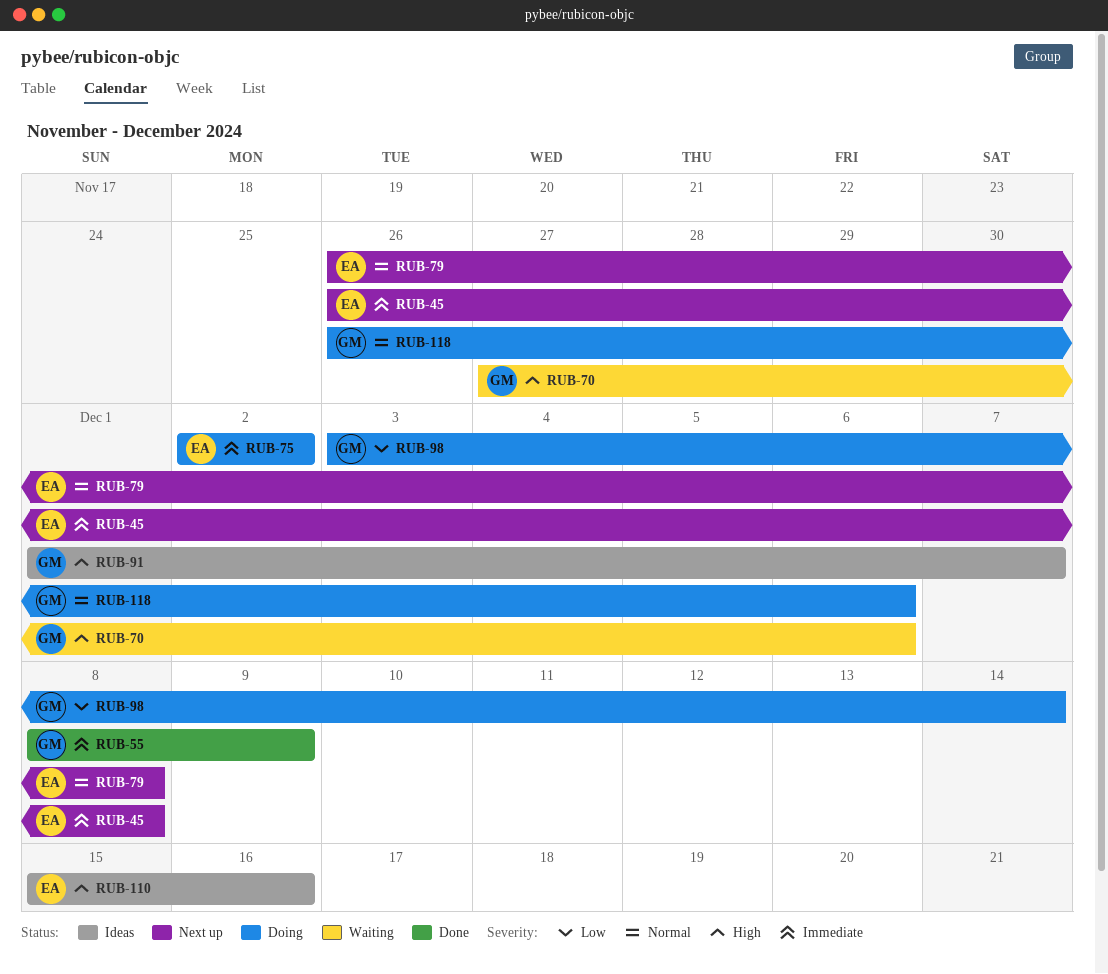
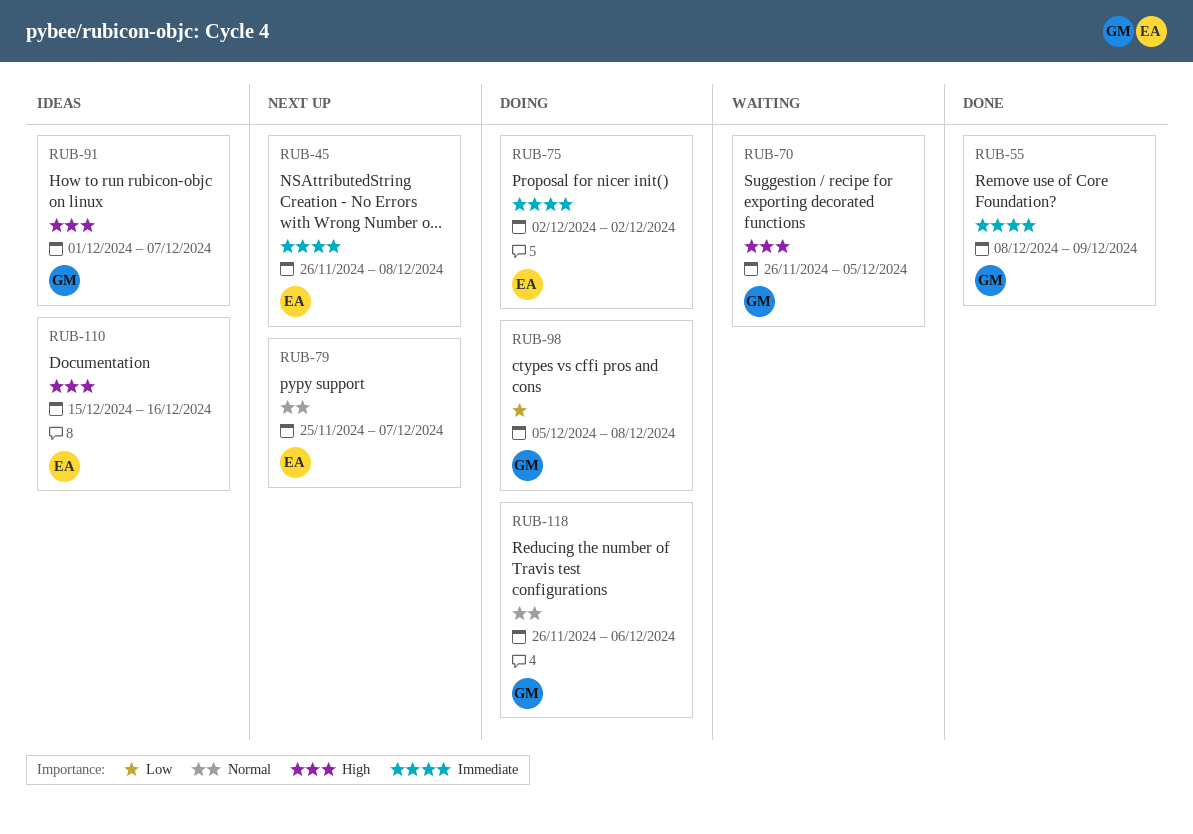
RUB-70, start: Nov 27 -> Nov 26
RUB-70, due: Dec 6 -> Dec 5
RUB-79, start: Nov 26 -> Nov 25
RUB-79, due: Dec 8 -> Dec 7
RUB-98, start: Dec 3 -> Dec 5
RUB-98, due: Dec 14 -> Dec 8

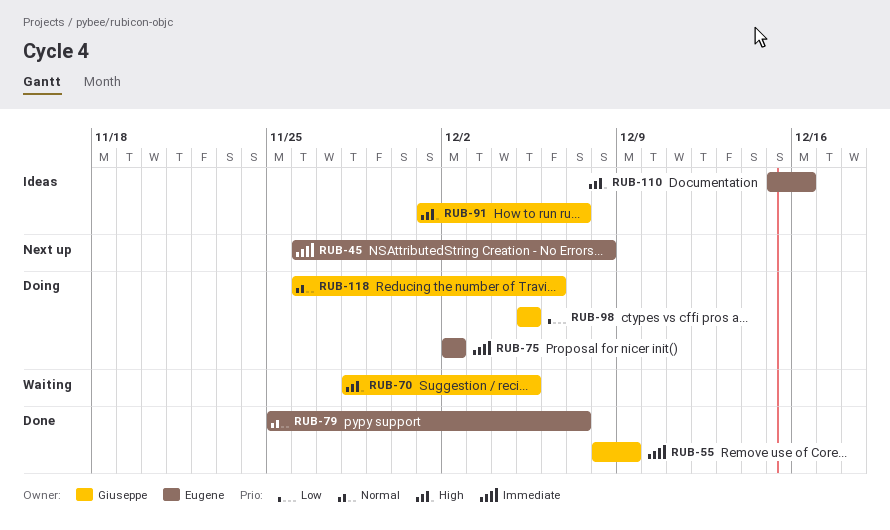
RUB-70, start: Nov 26 -> Nov 28
RUB-79, status: Next up -> Done
RUB-98, due: Dec 8 -> Dec 5

